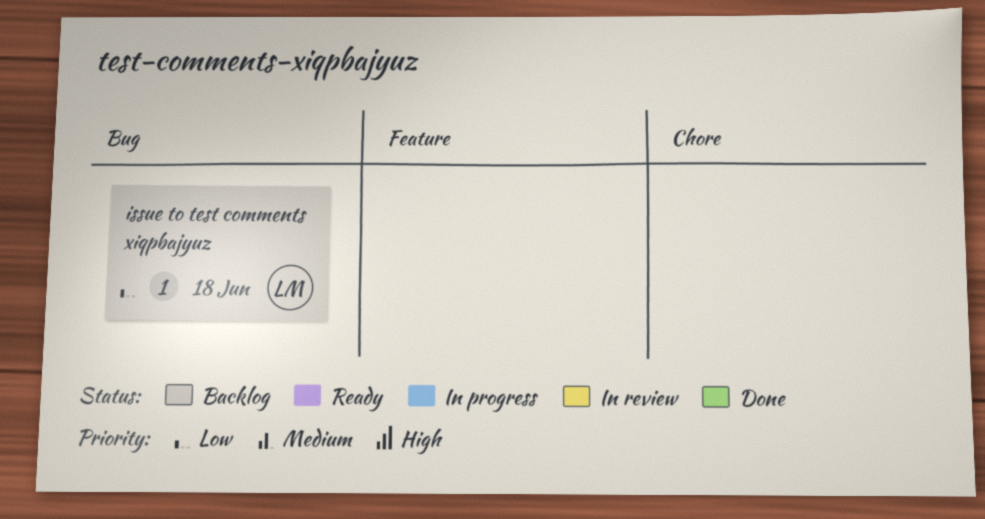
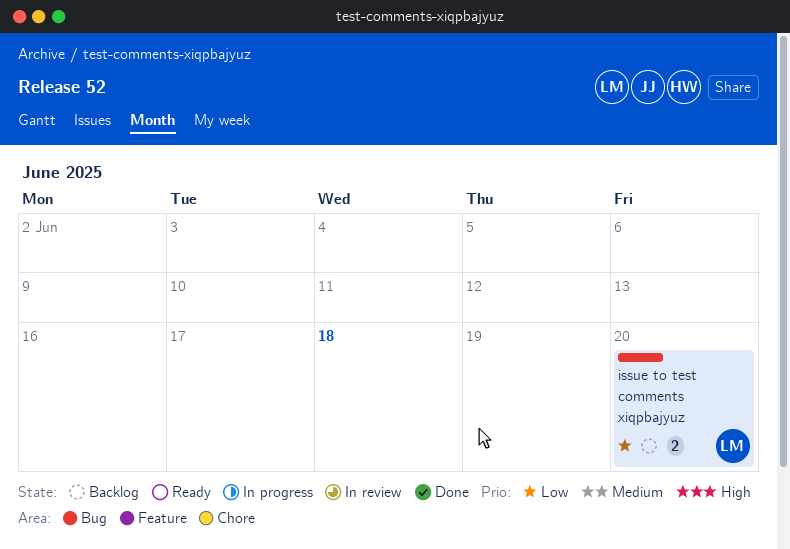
issue to test comments xiqpbajyuz, estimate: 1 -> 2
issue to test comments xiqpbajyuz, due: Jun 18 -> Jun 20

